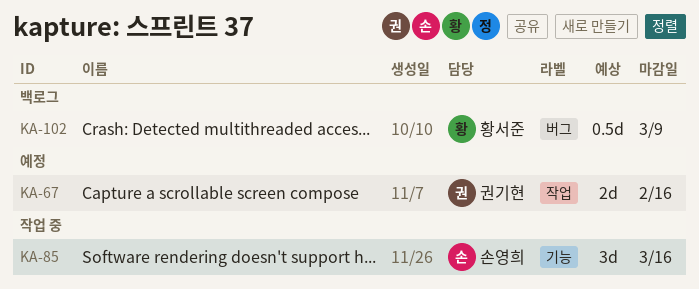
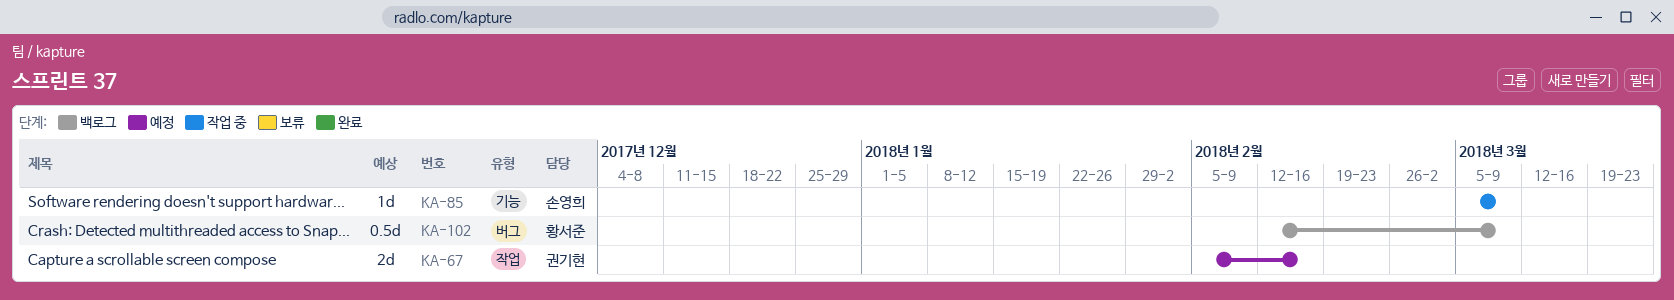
KA-85, estimate: 3d -> 1d
KA-85, due: Mar 16 -> Mar 9

